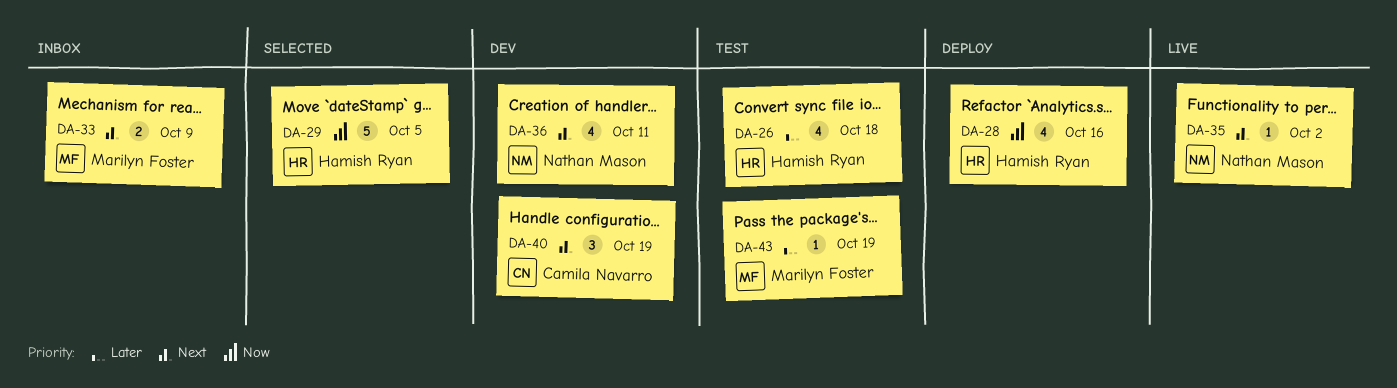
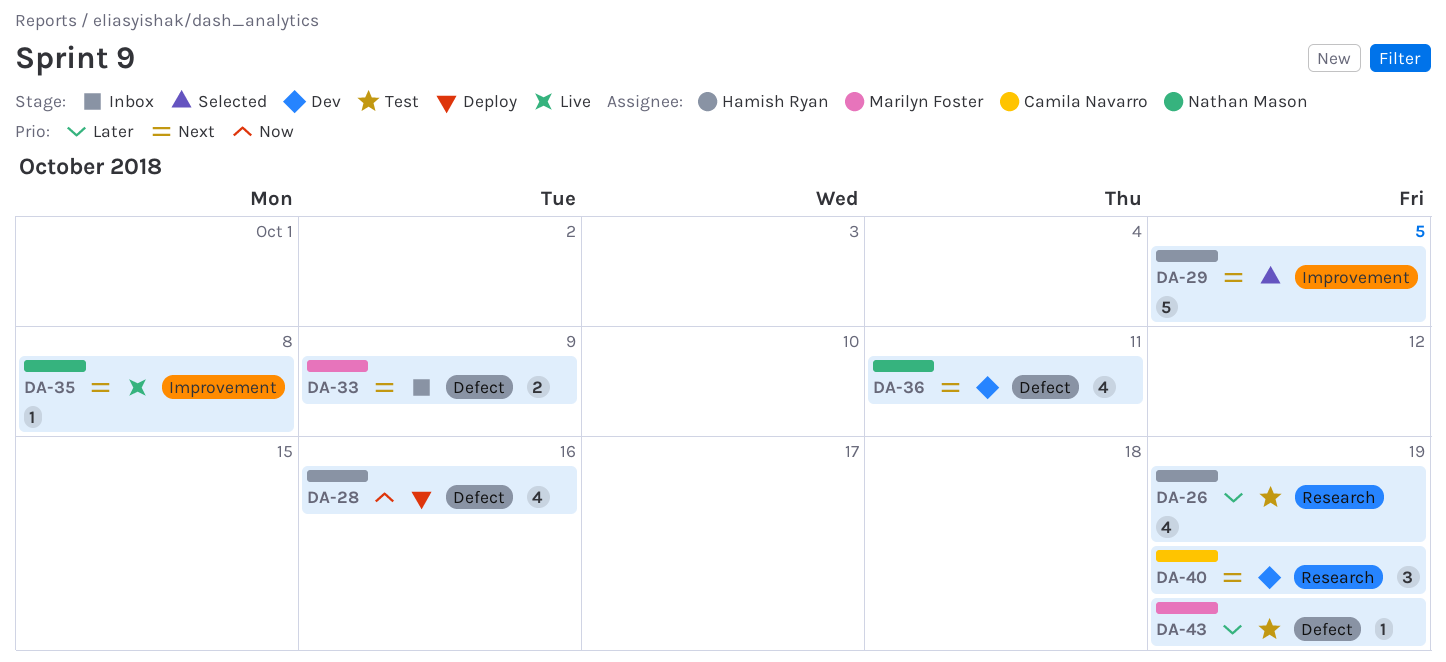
DA-26, due: Oct 18 -> Oct 19
DA-29, priority: Now -> Next
DA-35, due: Oct 2 -> Oct 8

